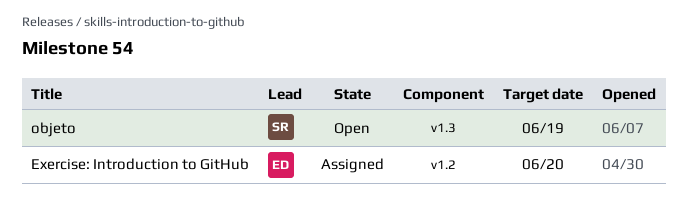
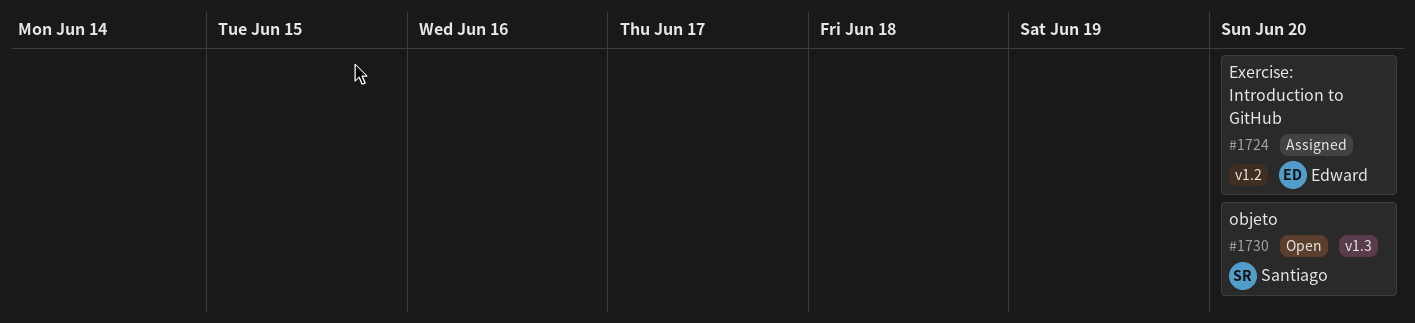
objeto, due: Jun 19 -> Jun 20

